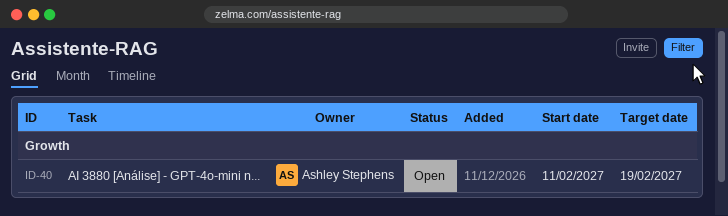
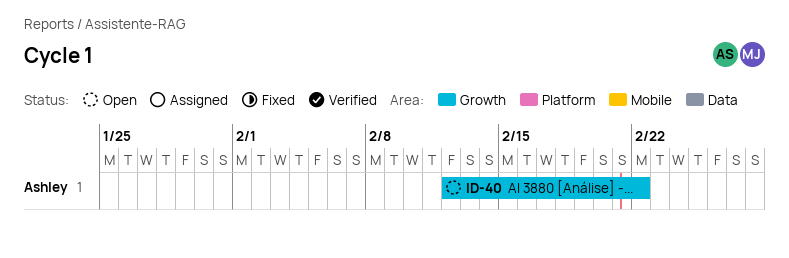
ID-40, start: Feb 11 -> Feb 12
ID-40, due: Feb 19 -> Feb 22

